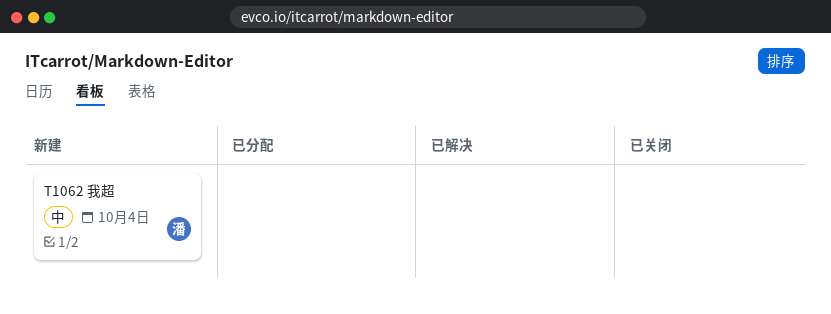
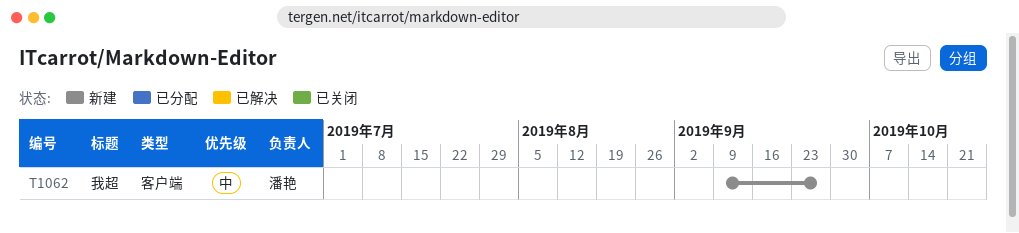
T1062, due: Oct 4 -> Sep 27

